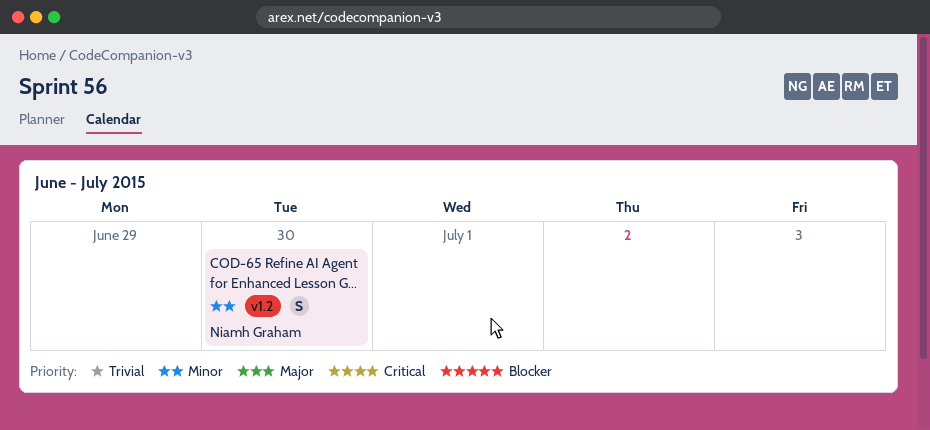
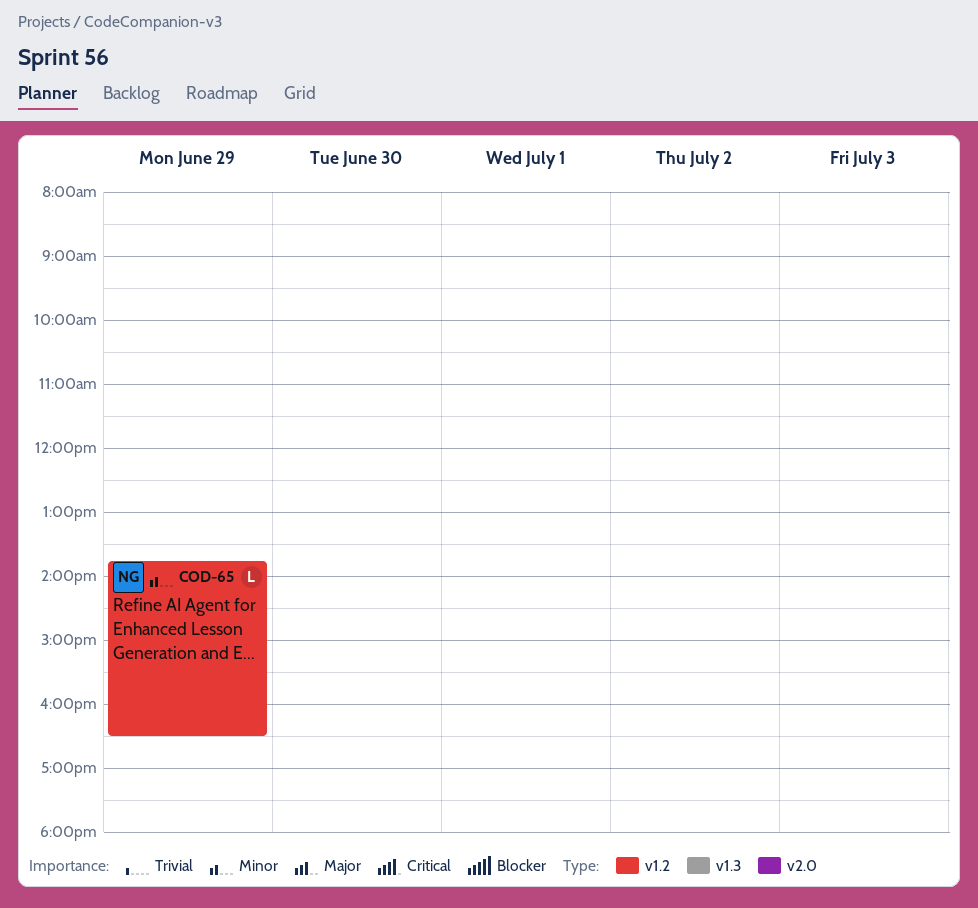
COD-65, estimate: S -> L
COD-65, day: Jun 30 -> Jun 29

